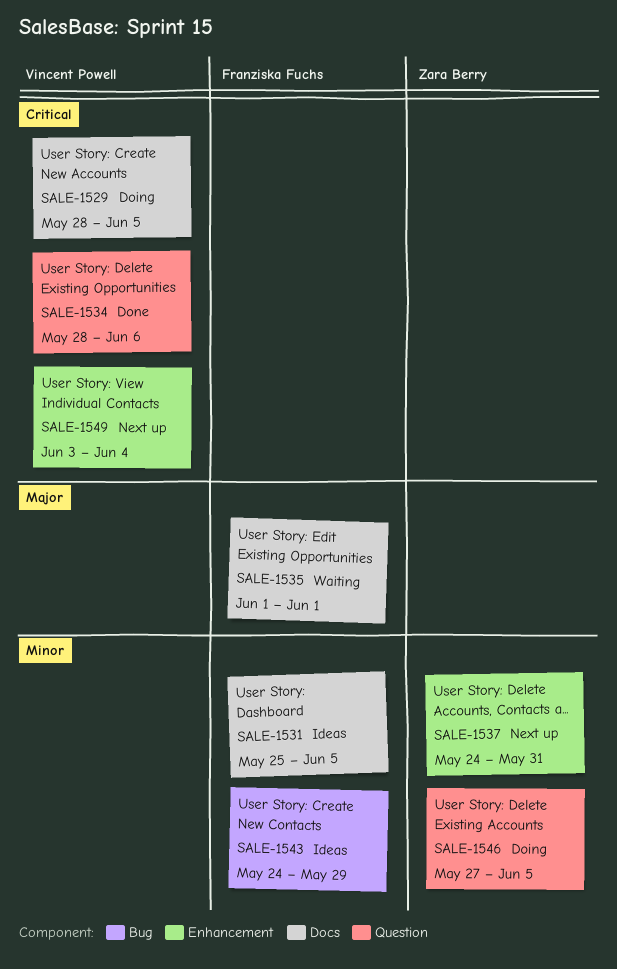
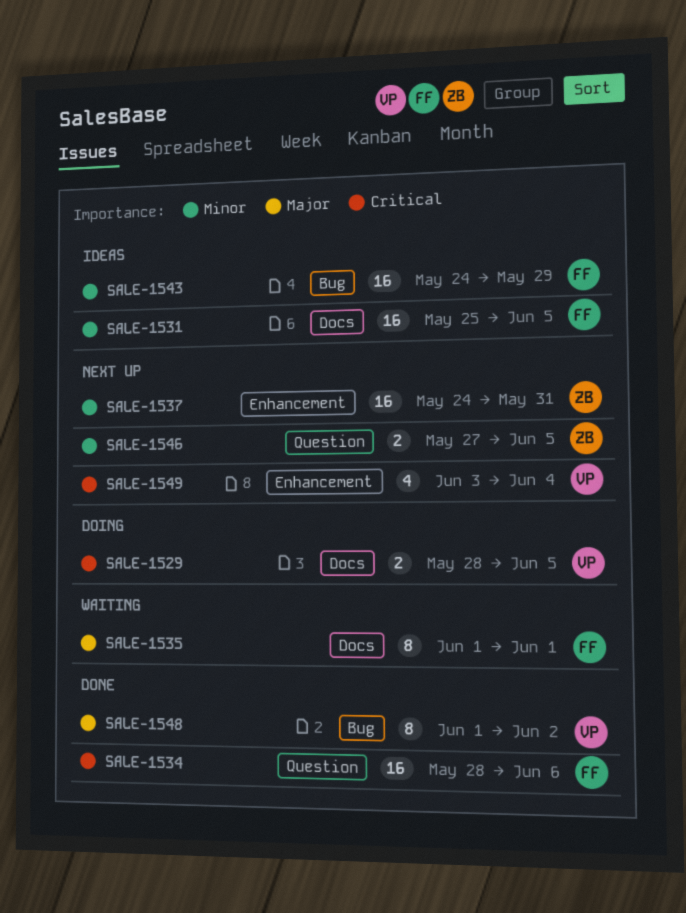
SALE-1534, owner: Vincent Powell -> Franziska Fuchs
SALE-1546, status: Doing -> Next up
SALE-1548: none -> present

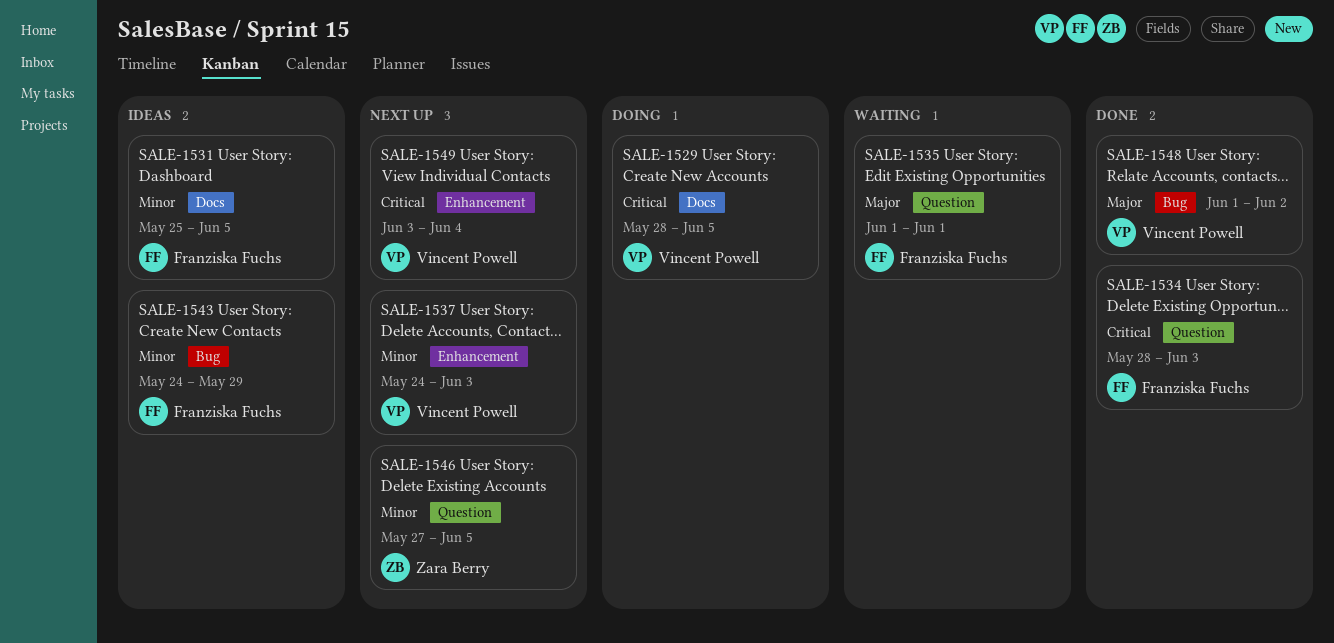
SALE-1534, due: Jun 6 -> Jun 3
SALE-1535, label: Docs -> Question
SALE-1537, owner: Zara Berry -> Vincent Powell
SALE-1537, due: May 31 -> Jun 3

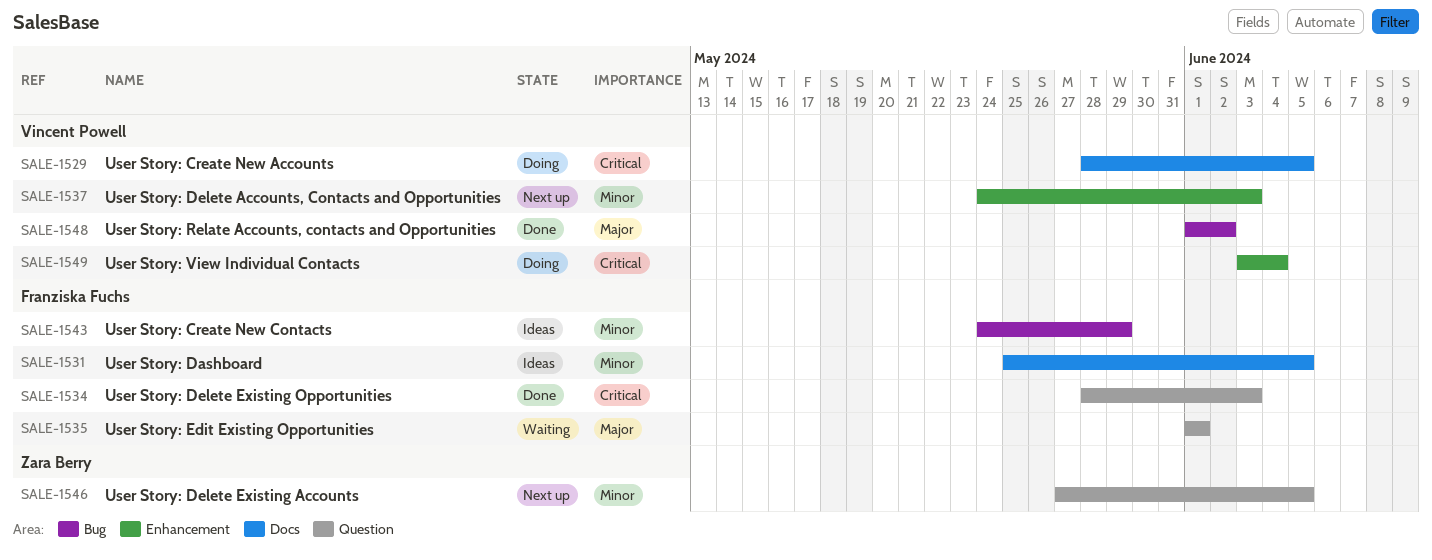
SALE-1549, status: Next up -> Doing

